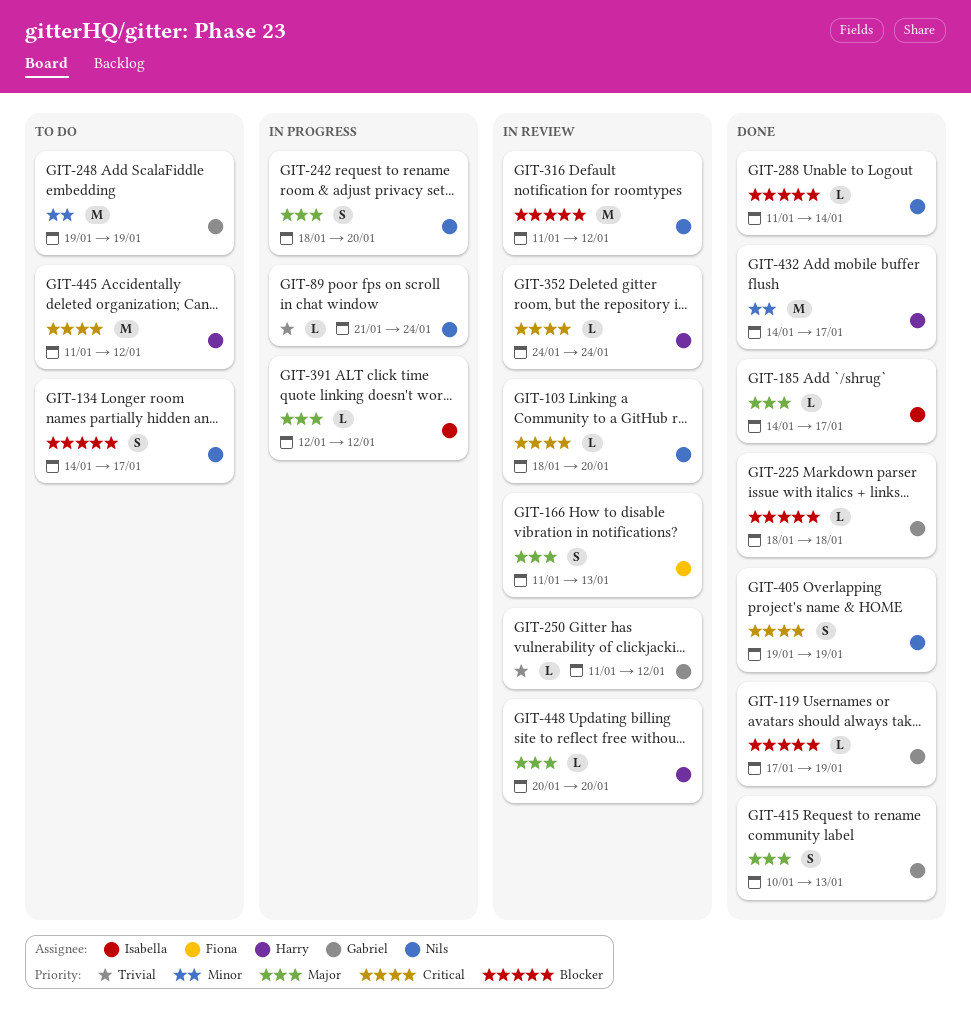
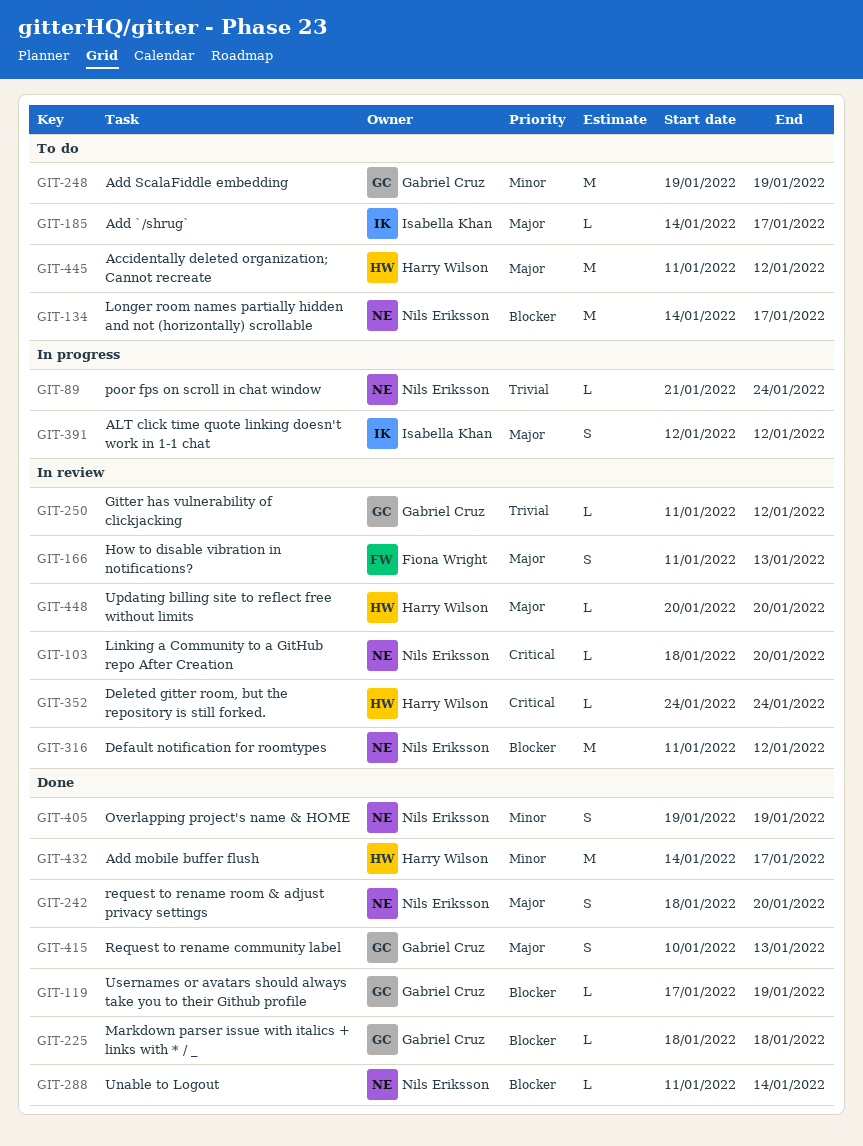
GIT-134, estimate: S -> M
GIT-185, status: Done -> To do
GIT-242, status: In progress -> Done
GIT-391, estimate: L -> S
GIT-405, priority: Critical -> Minor
GIT-445, priority: Critical -> Major

